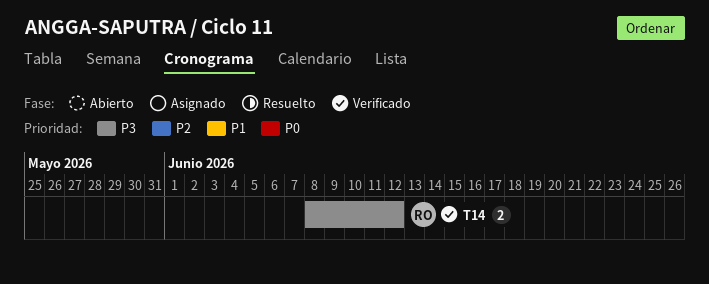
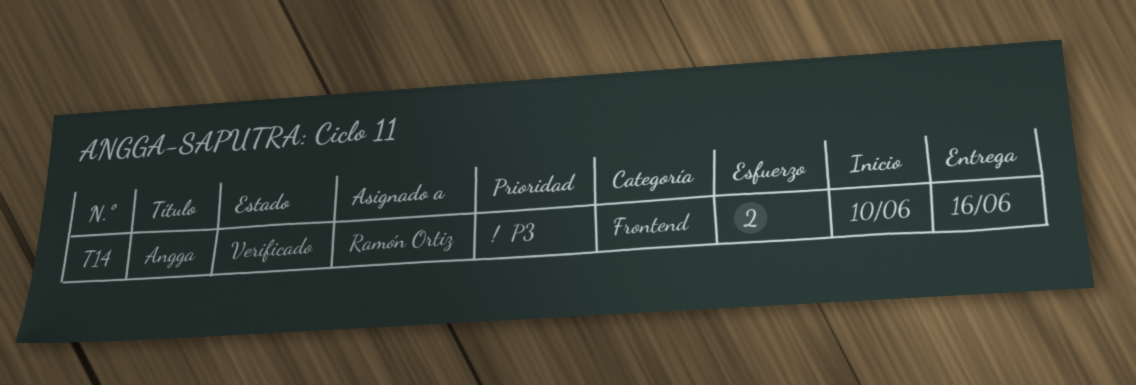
T14, start: Jun 8 -> Jun 10
T14, due: Jun 12 -> Jun 16

